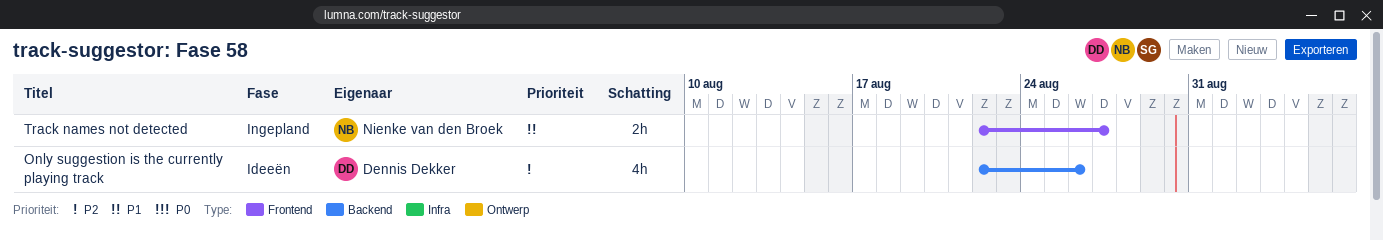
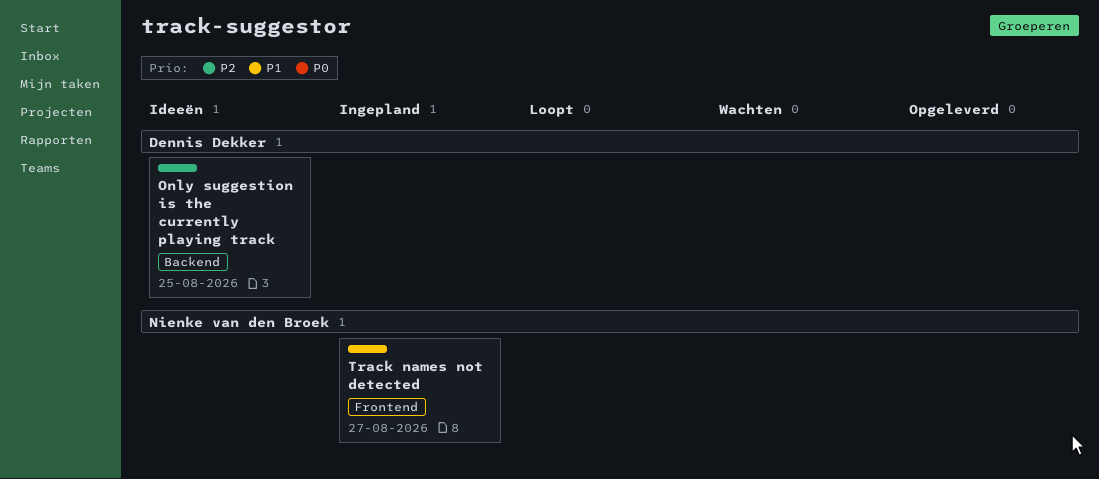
Only suggestion is the currently playing track, due: Aug 26 -> Aug 25

